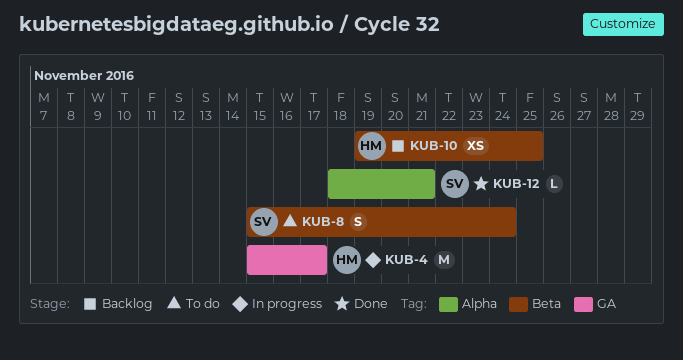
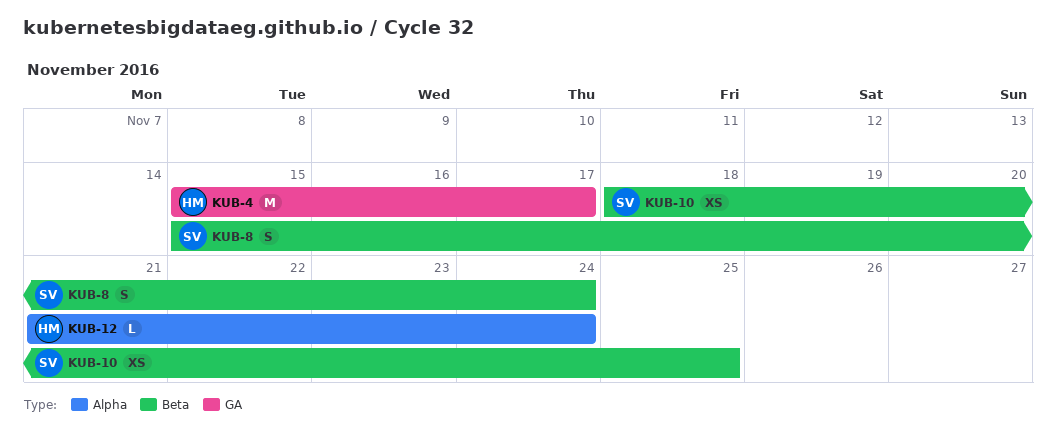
KUB-10, owner: HM -> SV
KUB-10, start: Nov 19 -> Nov 18
KUB-12, owner: SV -> HM
KUB-12, start: Nov 18 -> Nov 21
KUB-12, due: Nov 21 -> Nov 24

